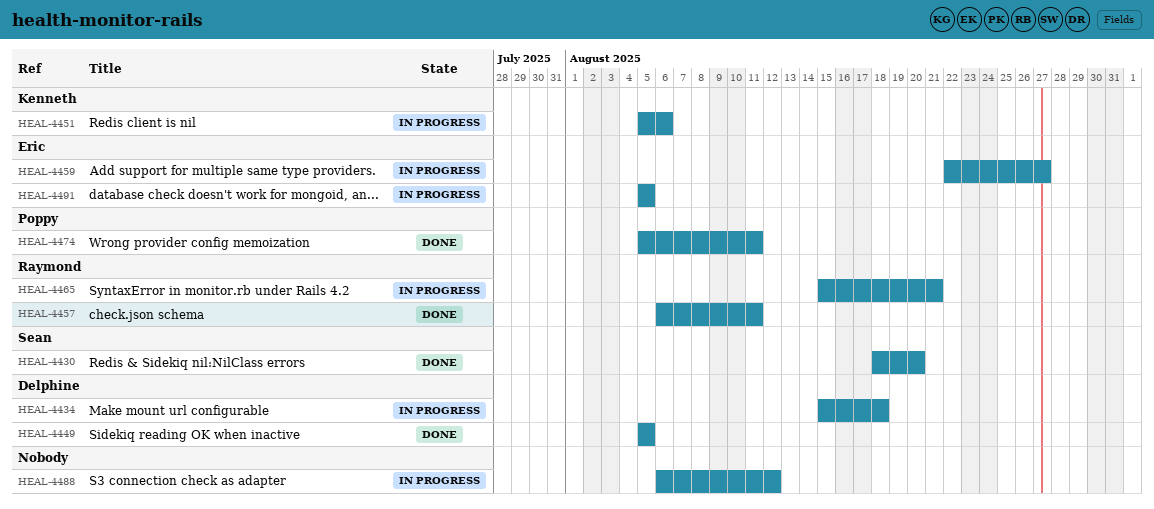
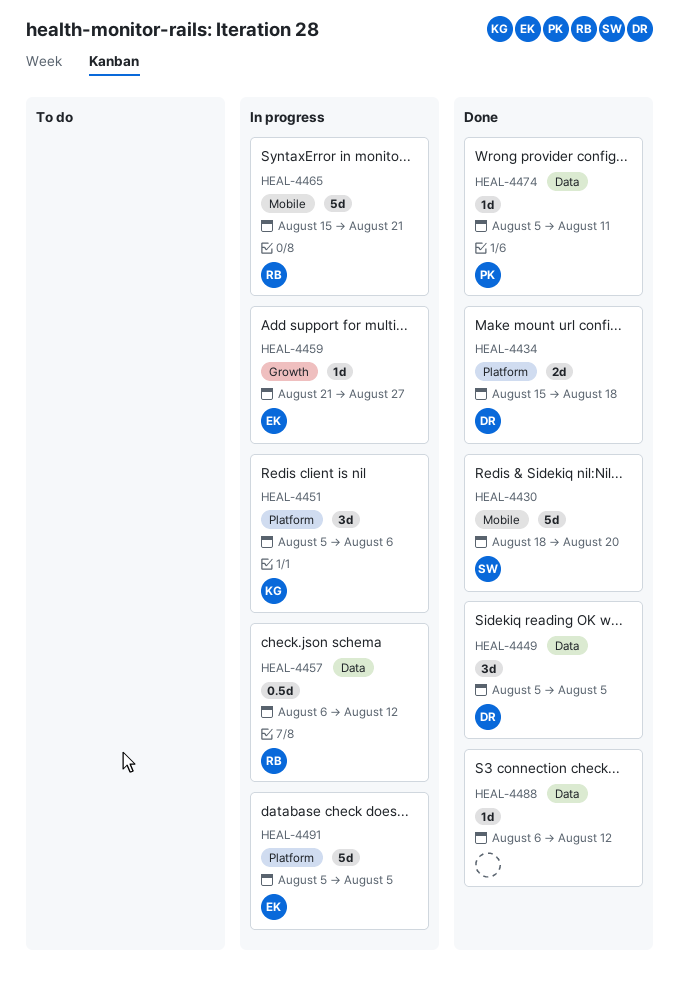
HEAL-4434, status: In progress -> Done
HEAL-4457, status: Done -> In progress
HEAL-4457, due: Aug 11 -> Aug 12
HEAL-4459, start: Aug 22 -> Aug 21
HEAL-4488, status: In progress -> Done

